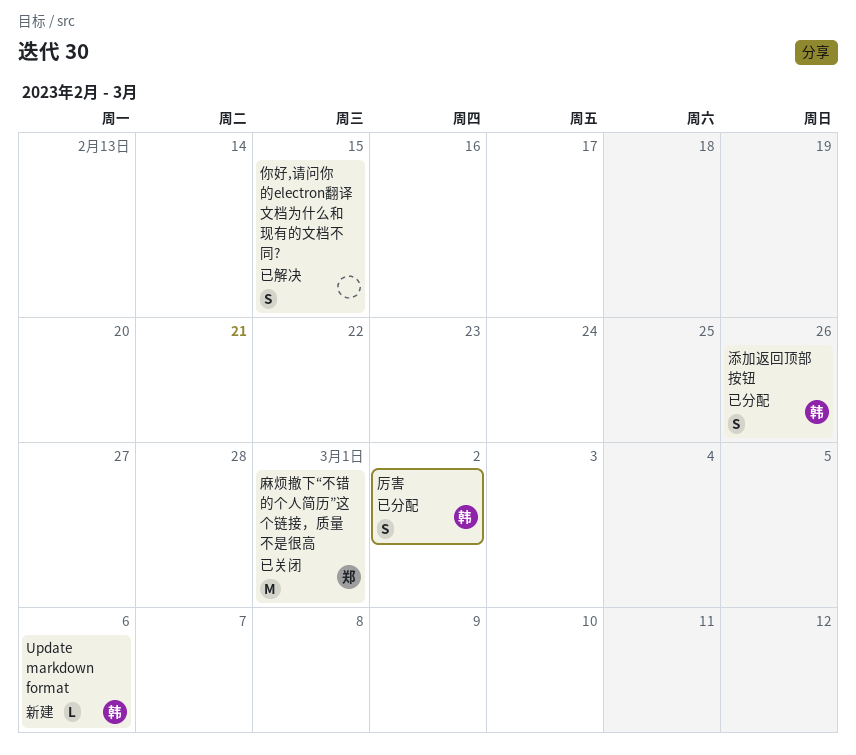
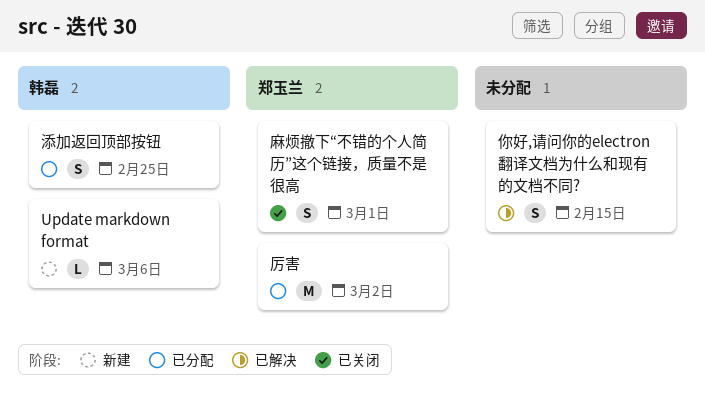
厉害, owner: 韩磊 -> 郑玉兰
厉害, estimate: S -> M
添加返回顶部按钮, due: Feb 26 -> Feb 25
麻烦撤下“不错的个人简历”这个链接，质量不是很高, estimate: M -> S

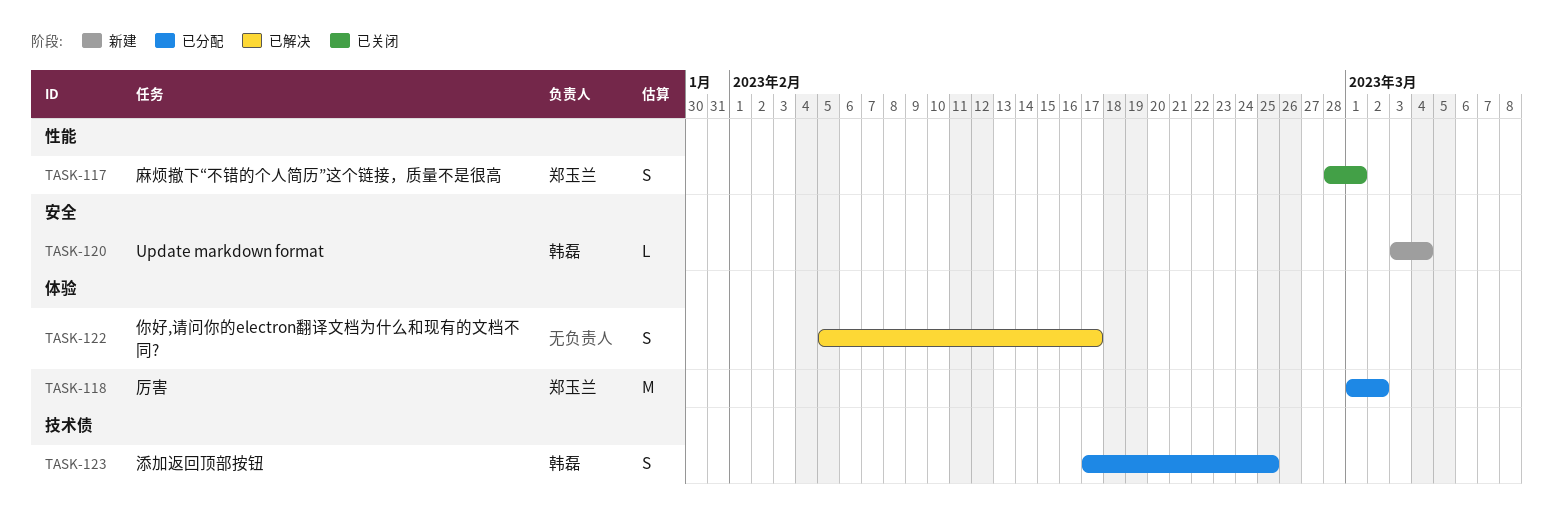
Update markdown format, due: Mar 6 -> Mar 4
你好,请问你的electron翻译文档为什么和现有的文档不同?, due: Feb 15 -> Feb 17

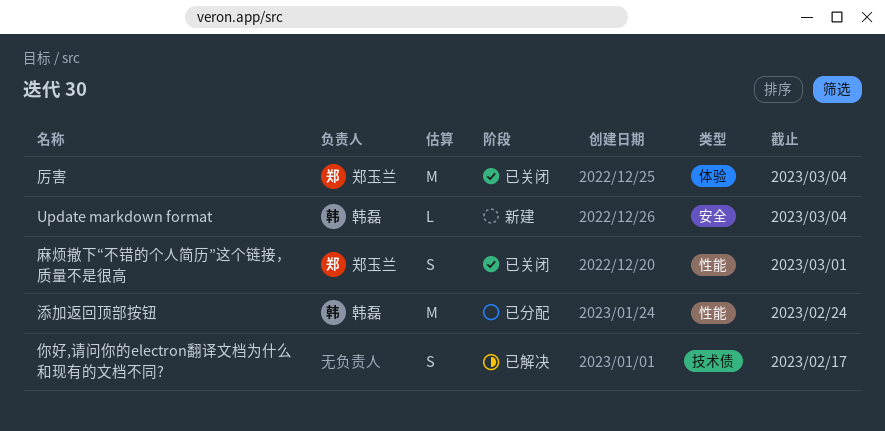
你好,请问你的electron翻译文档为什么和现有的文档不同?, label: 体验 -> 技术债
厉害, status: 已分配 -> 已关闭
厉害, due: Mar 2 -> Mar 4
添加返回顶部按钮, label: 技术债 -> 性能
添加返回顶部按钮, estimate: S -> M
添加返回顶部按钮, due: Feb 25 -> Feb 24

